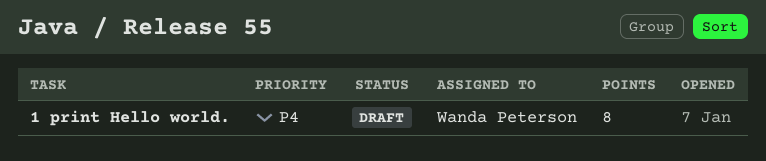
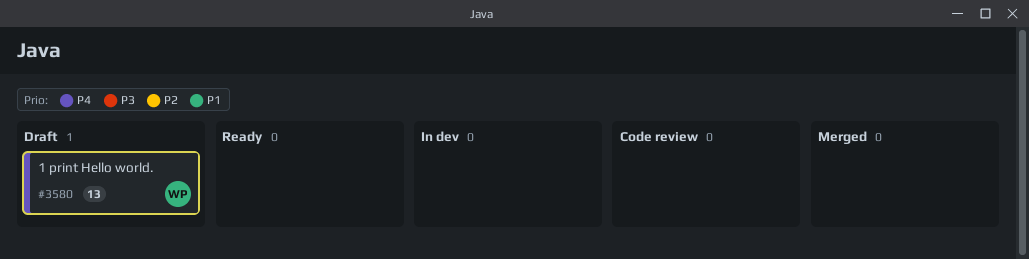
1 print Hello world., estimate: 8 -> 13

